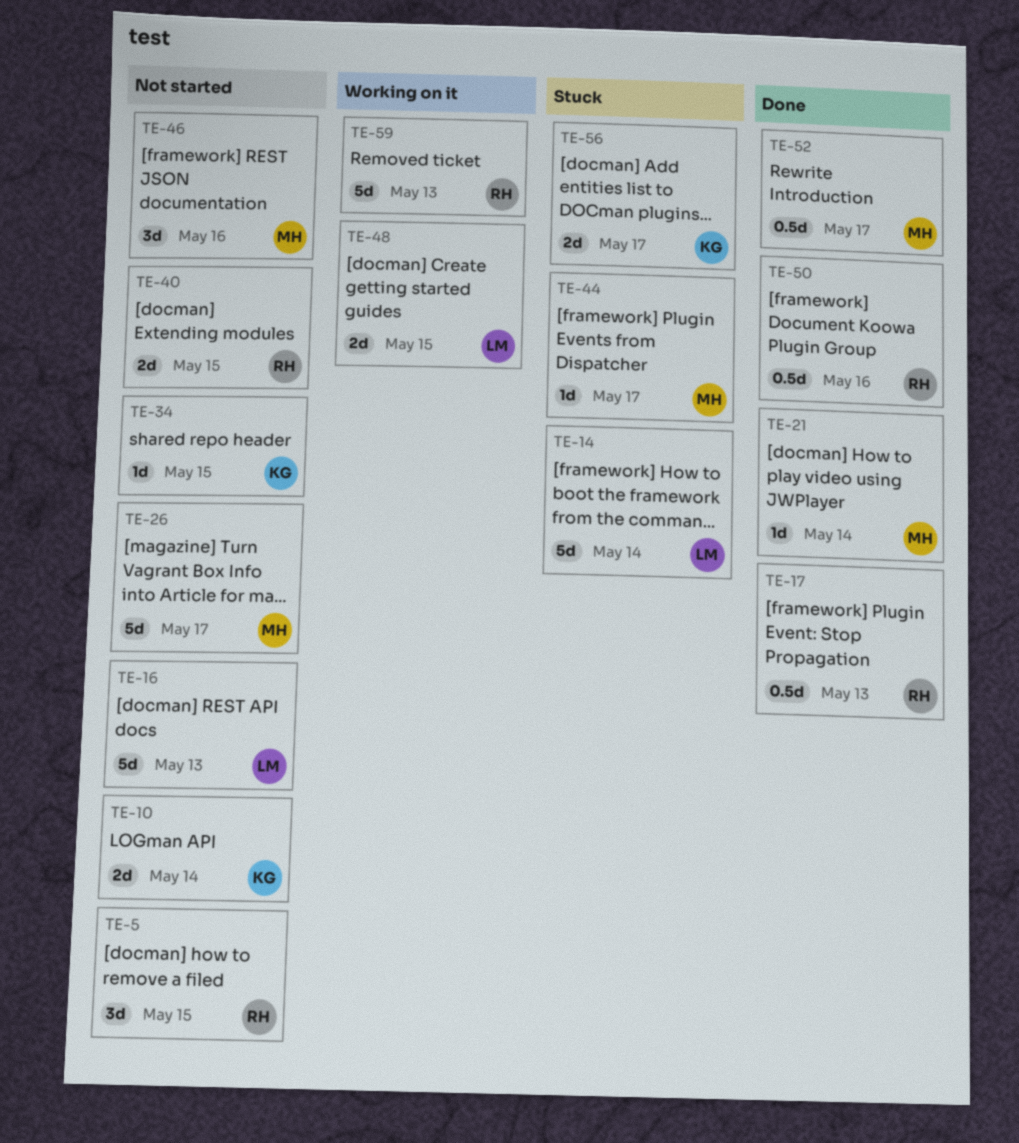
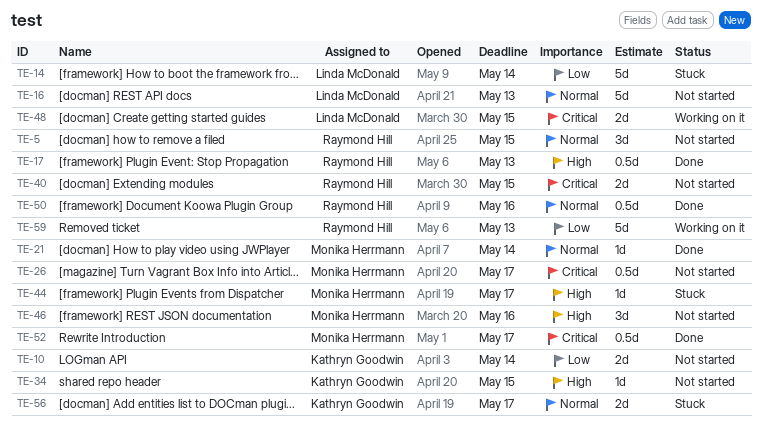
TE-26, estimate: 5d -> 0.5d

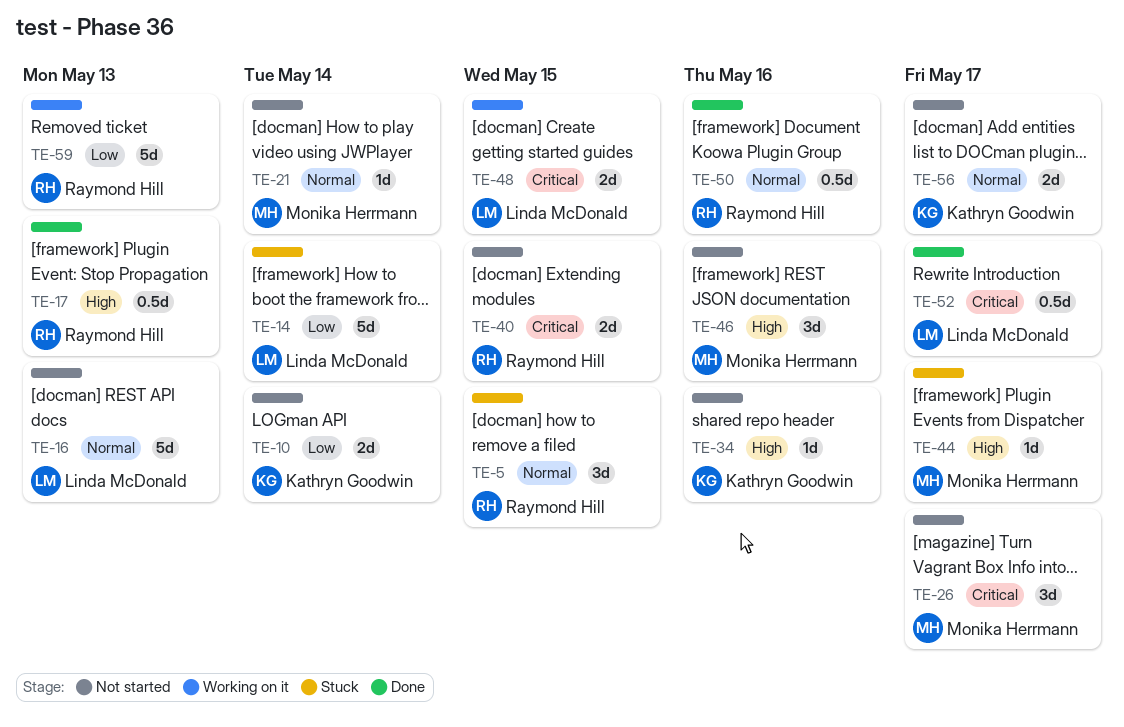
TE-5, status: Not started -> Stuck
TE-21, status: Done -> Not started
TE-26, estimate: 0.5d -> 3d
TE-34, due: May 15 -> May 16
TE-52, owner: Monika Herrmann -> Linda McDonald
TE-56, status: Stuck -> Not started

